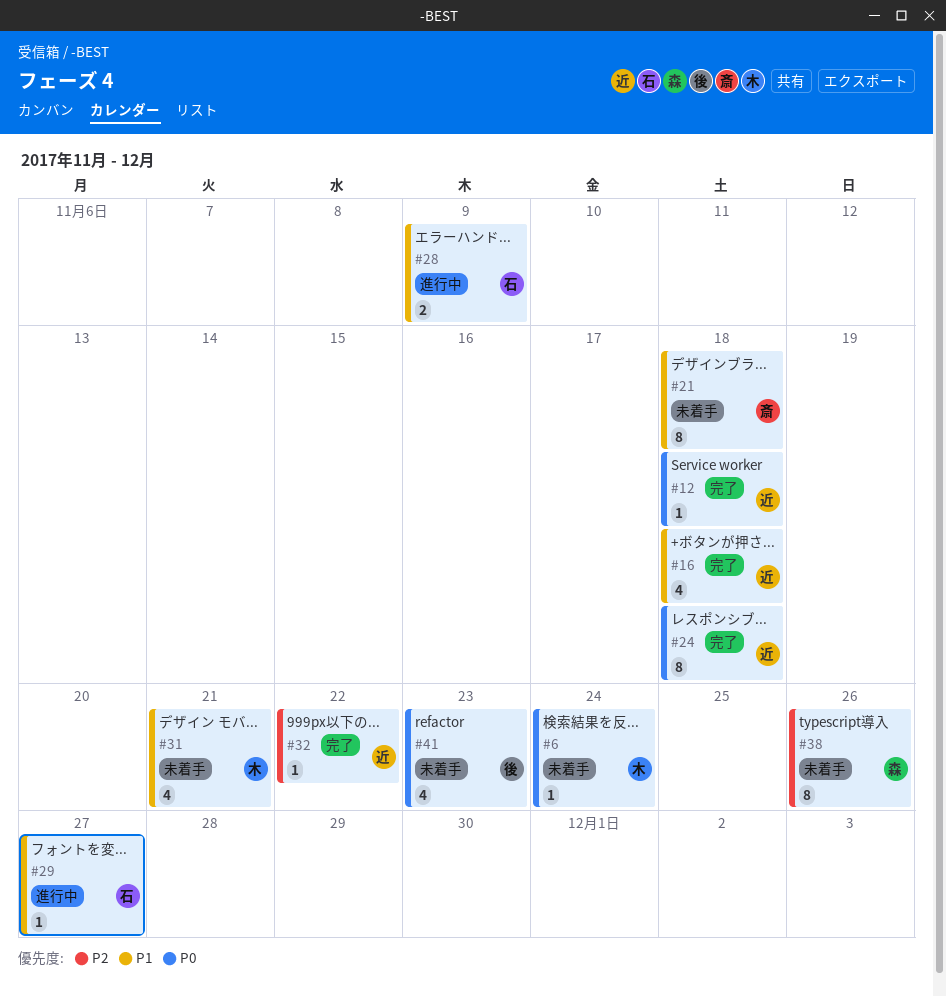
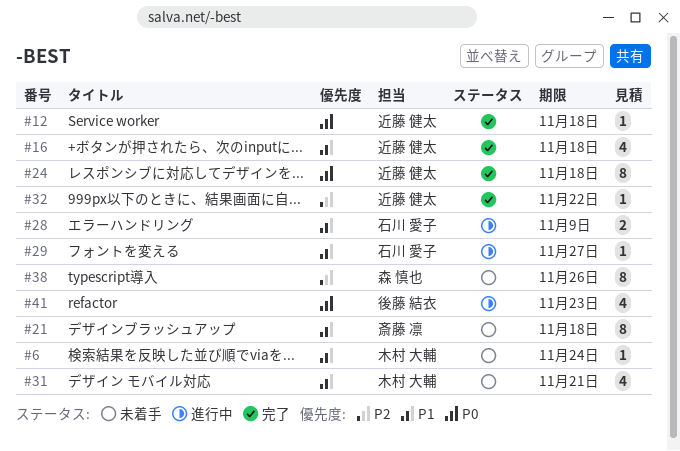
#6, priority: P0 -> P1
#41, status: 未着手 -> 進行中

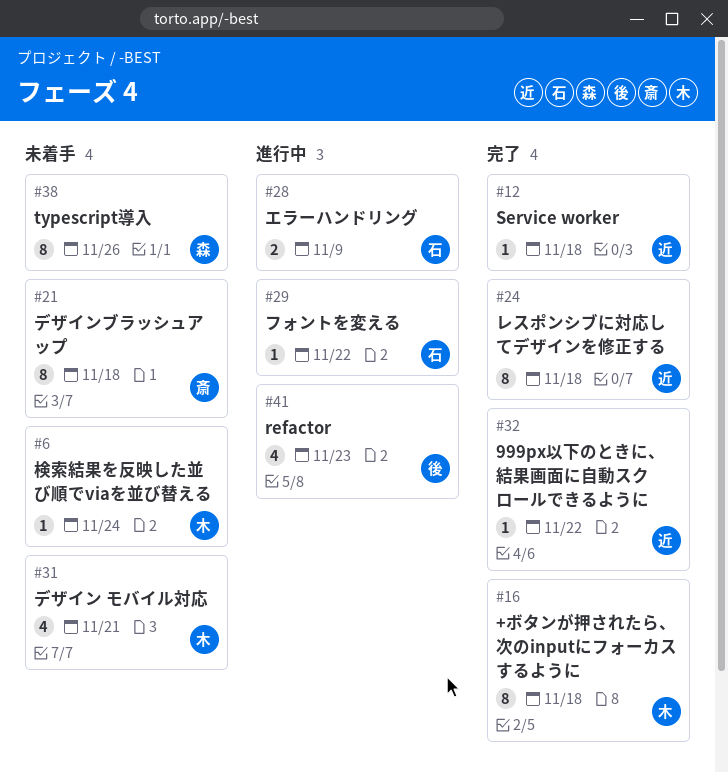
#16, owner: 近藤 健太 -> 木村 大輔
#16, estimate: 4 -> 8
#29, due: Nov 27 -> Nov 22

